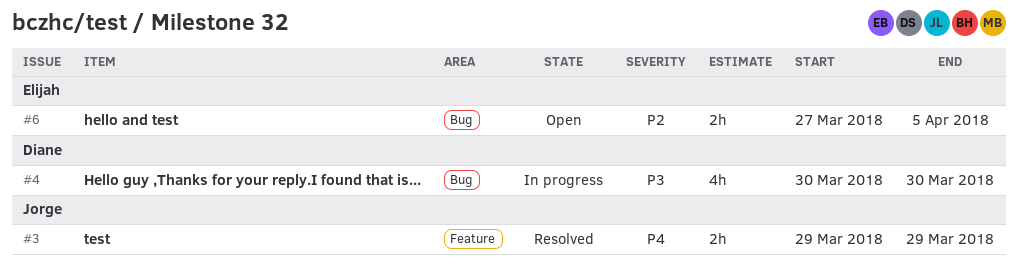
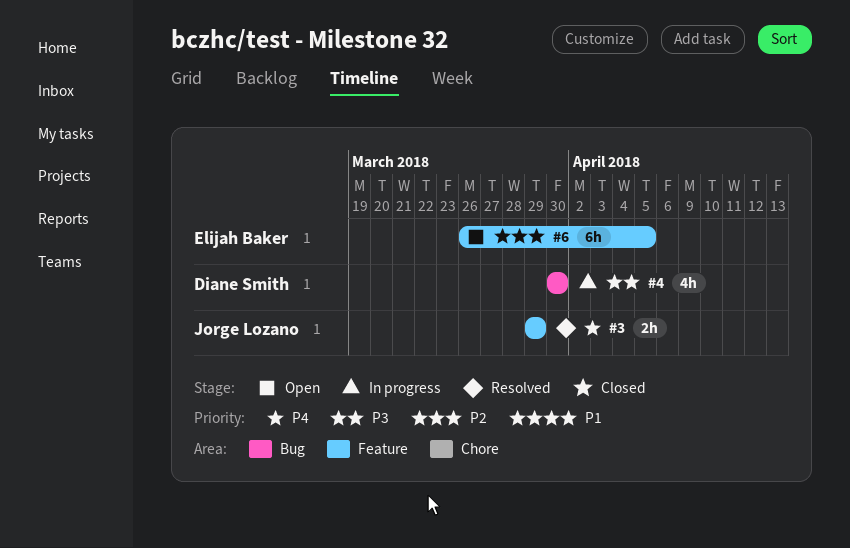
#6, label: Bug -> Feature
#6, estimate: 2h -> 6h
#6, start: Mar 27 -> Mar 26

